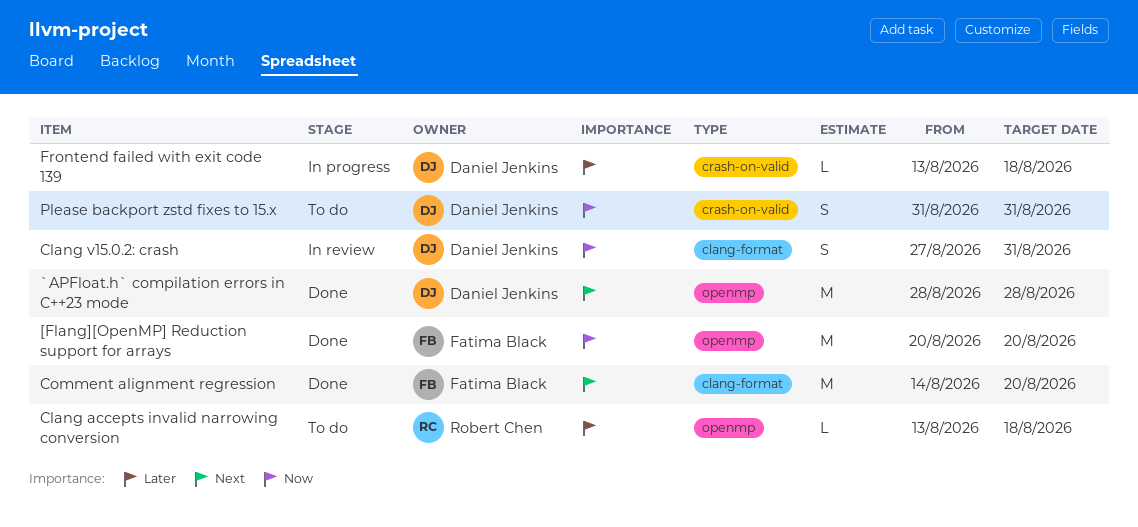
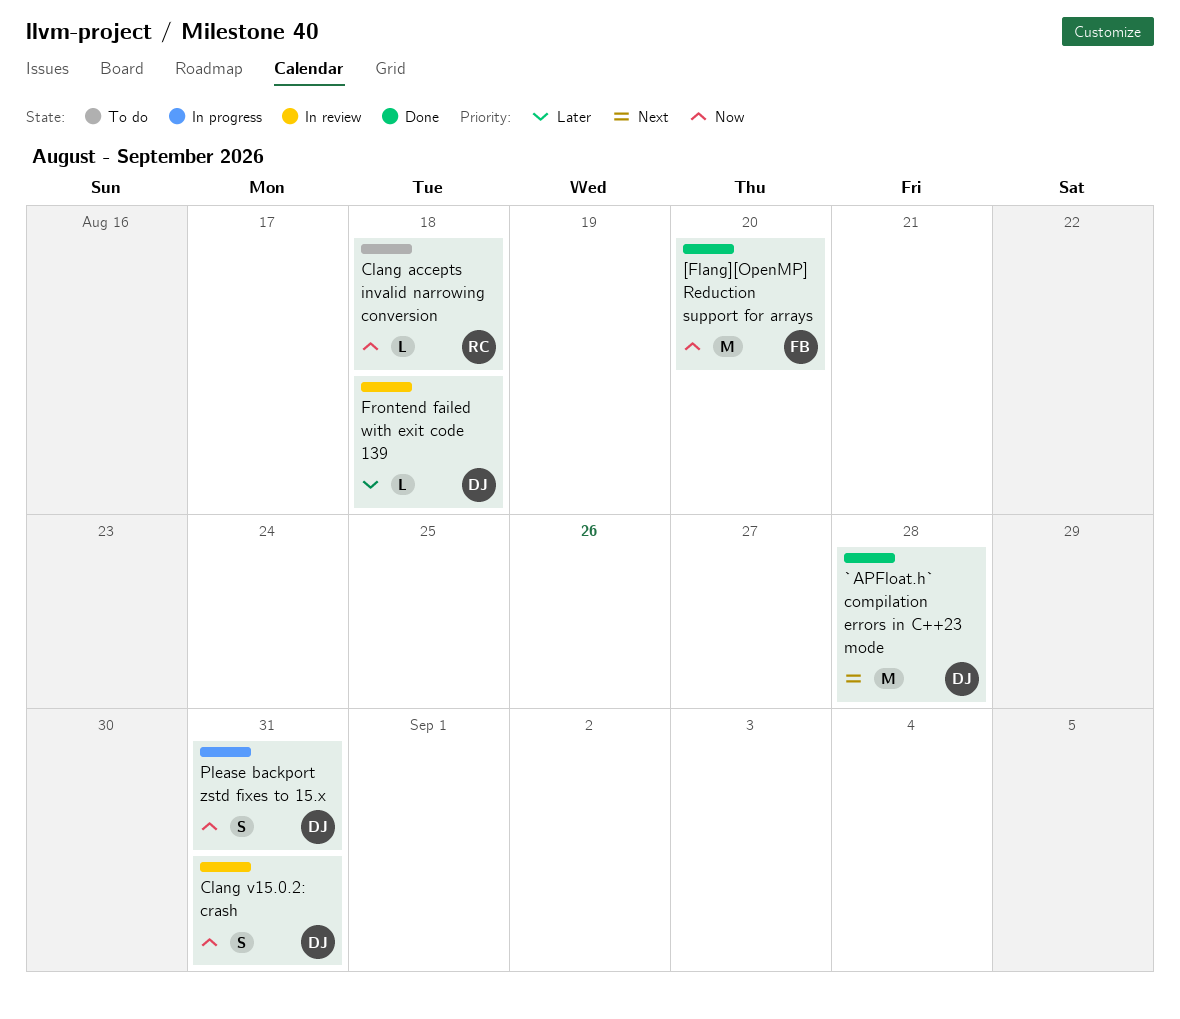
Clang accepts invalid narrowing conversion, priority: Later -> Now
Comment alignment regression: present -> none
Frontend failed with exit code 139, status: In progress -> In review
Please backport zstd fixes to 15.x, status: To do -> In progress

